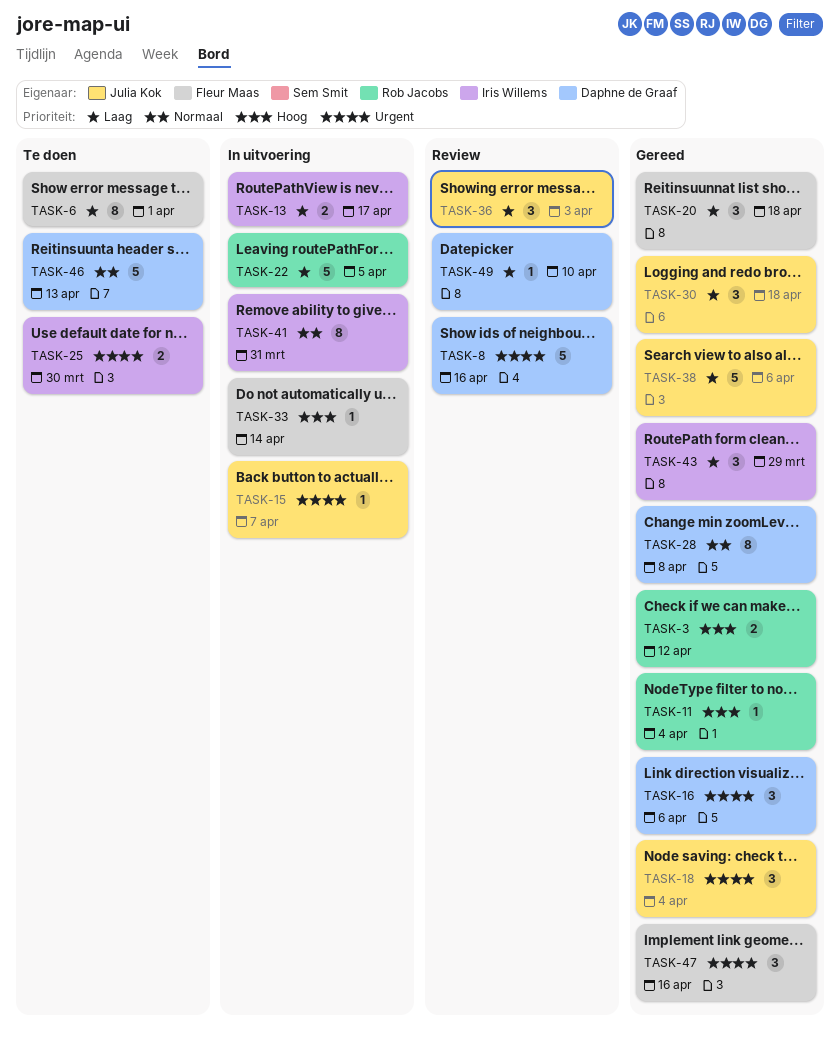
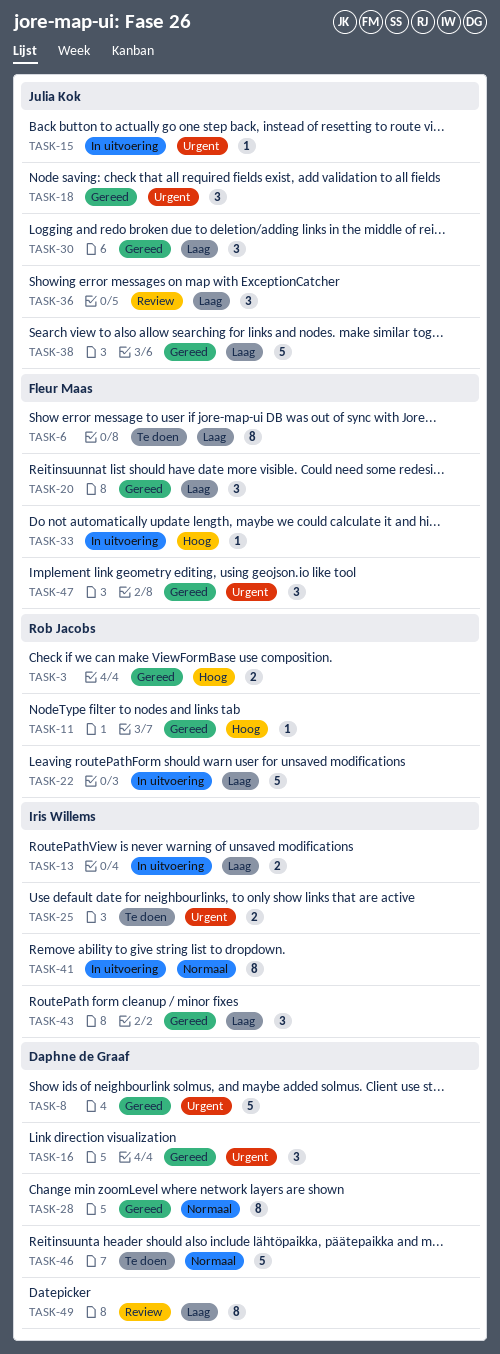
TASK-8, status: Review -> Gereed
TASK-49, estimate: 1 -> 8

